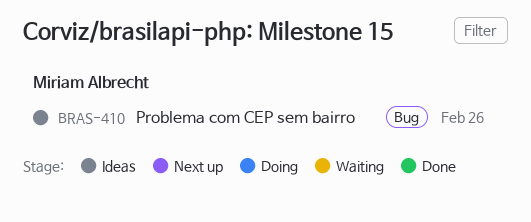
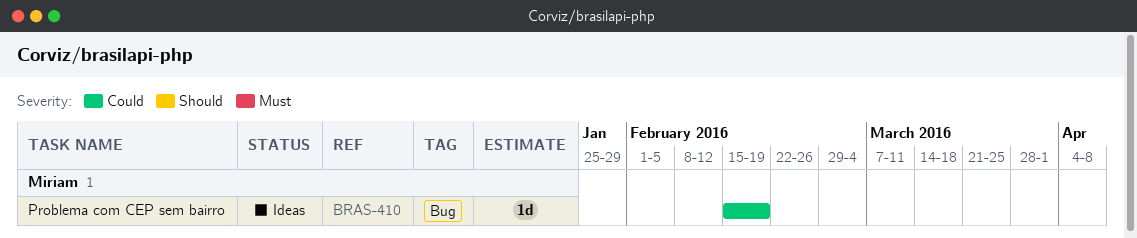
BRAS-410, due: Feb 26 -> Feb 19

